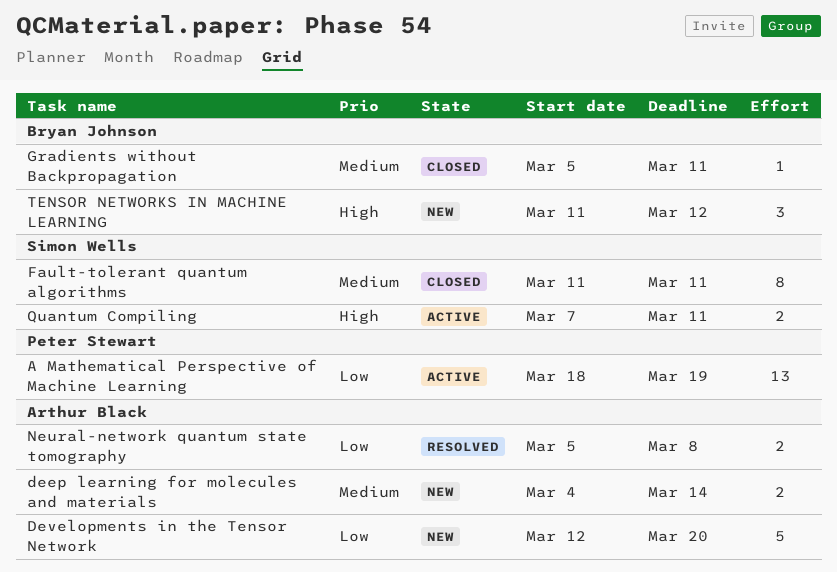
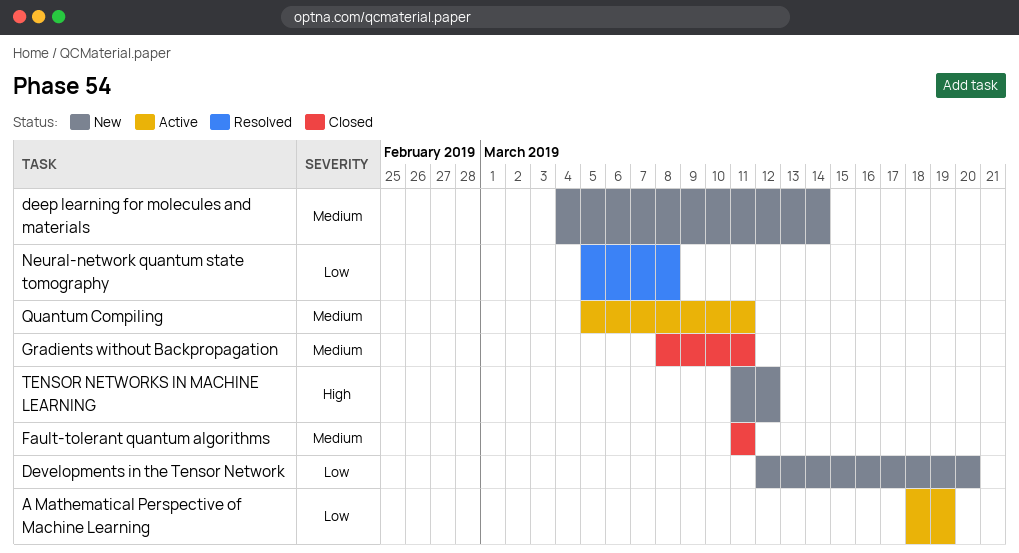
Gradients without Backpropagation, start: Mar 5 -> Mar 8
Quantum Compiling, priority: High -> Medium
Quantum Compiling, start: Mar 7 -> Mar 5

